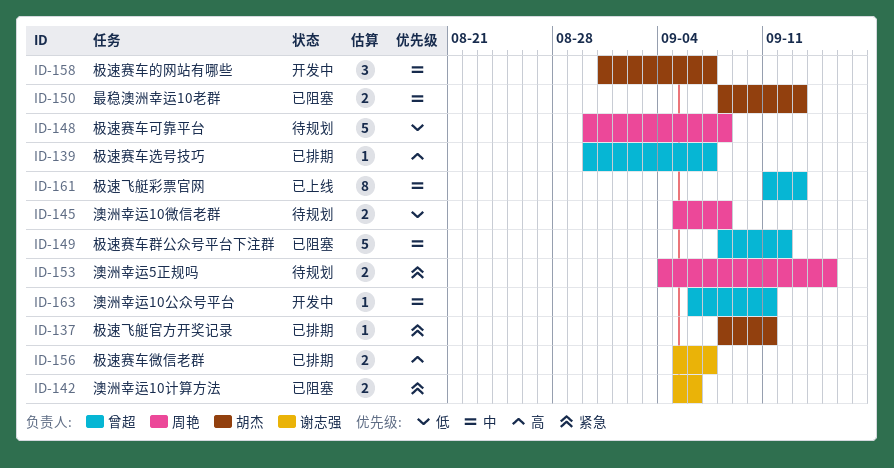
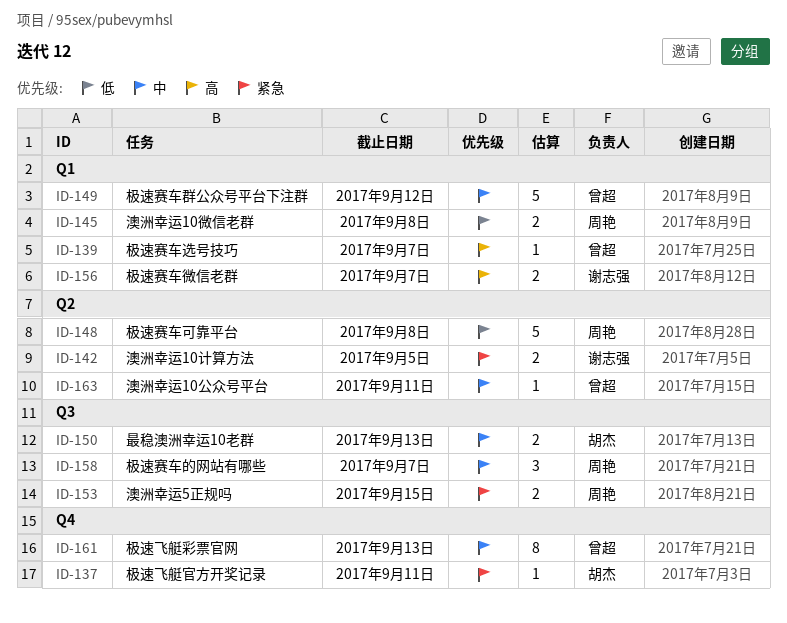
ID-142, due: Sep 6 -> Sep 5
ID-158, owner: 胡杰 -> 周艳

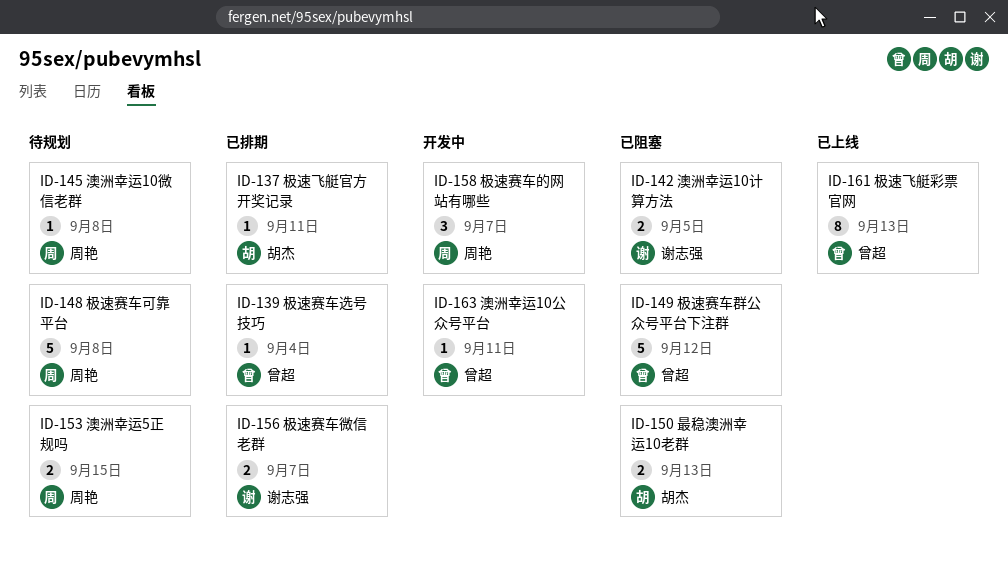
ID-139, due: Sep 7 -> Sep 4
ID-145, estimate: 2 -> 1

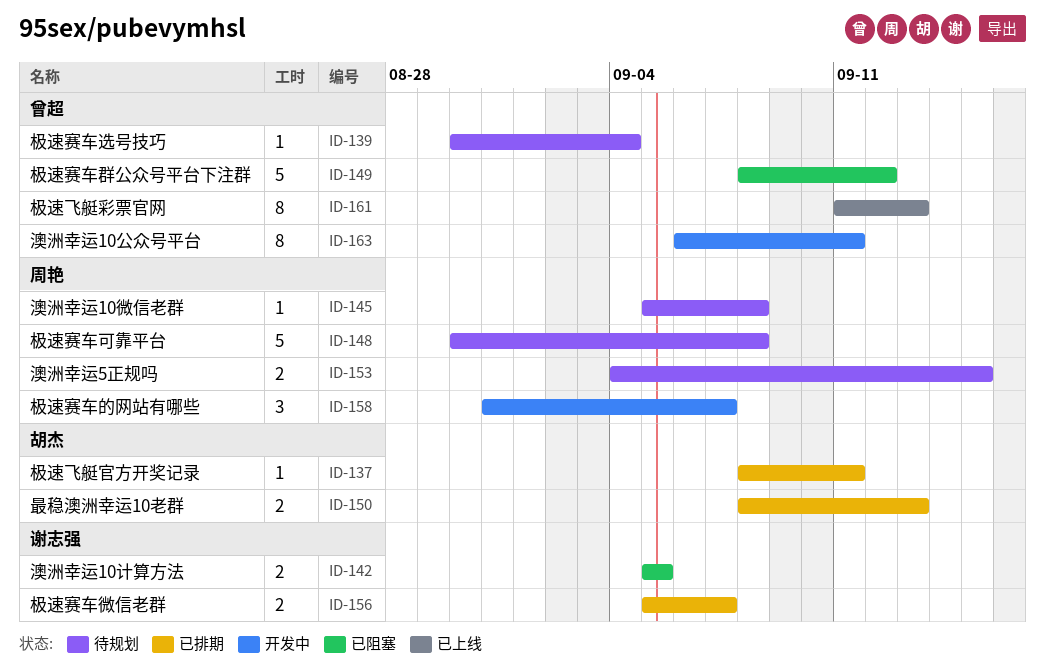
ID-139, status: 已排期 -> 待规划
ID-150, status: 已阻塞 -> 已排期
ID-163, estimate: 1 -> 8

